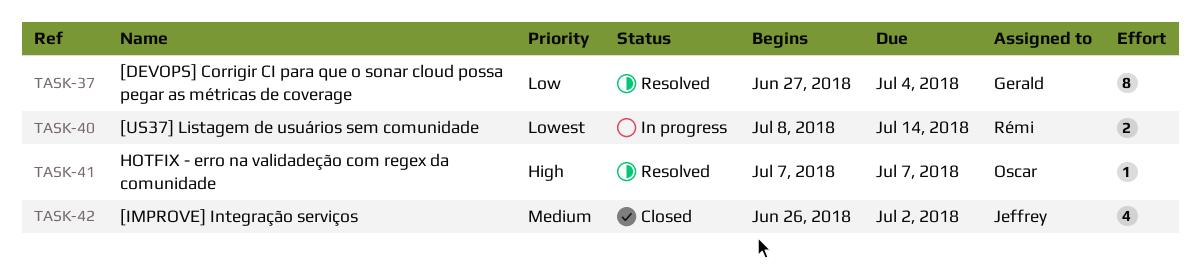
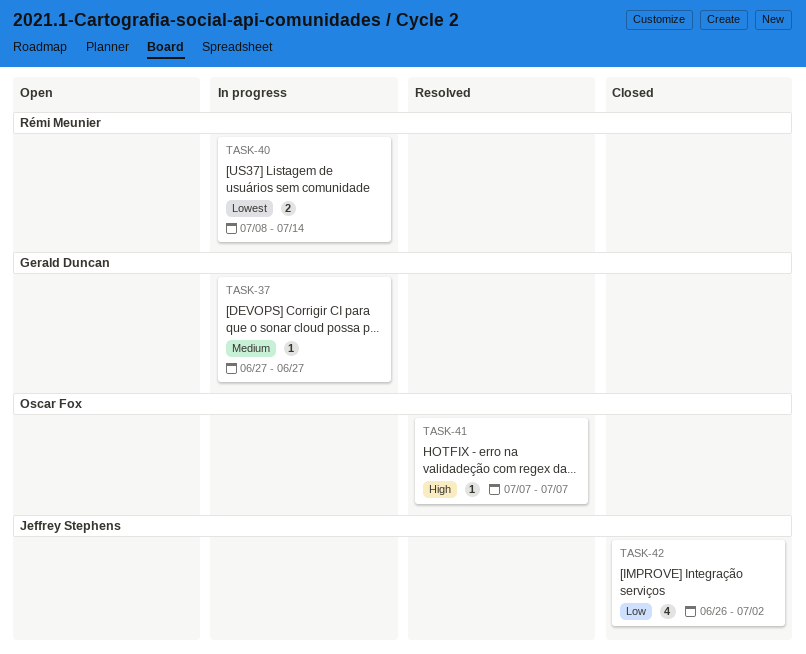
TASK-37, status: Resolved -> In progress
TASK-37, priority: Low -> Medium
TASK-37, estimate: 8 -> 1
TASK-37, due: Jul 4 -> Jun 27
TASK-42, priority: Medium -> Low

